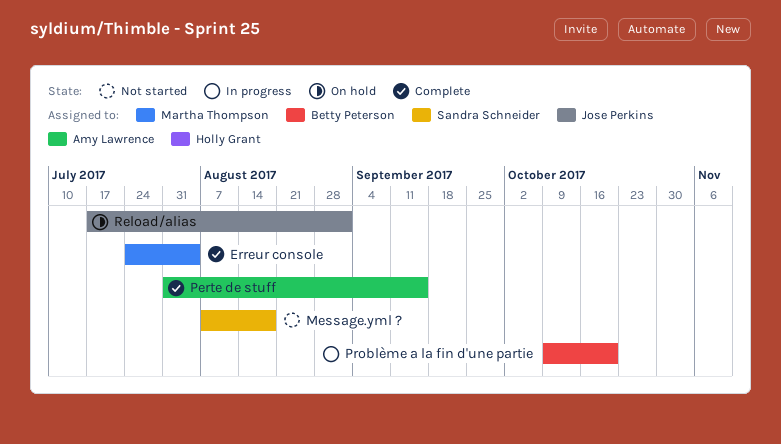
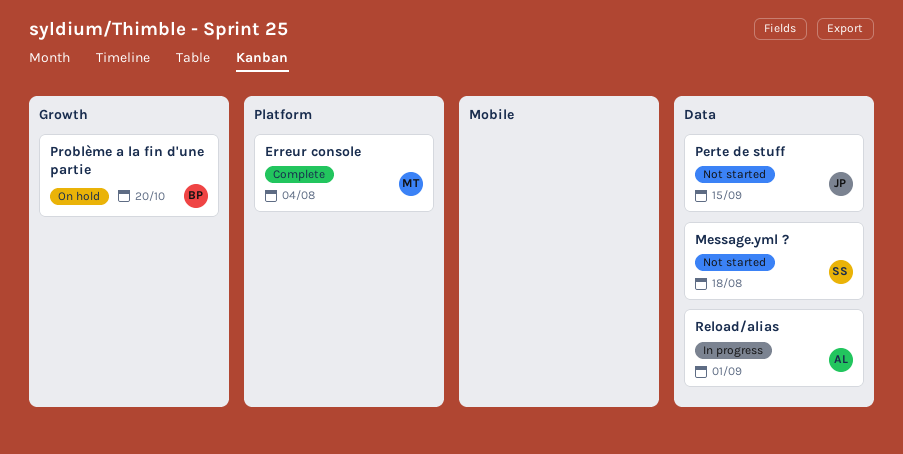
Perte de stuff, status: Complete -> Not started
Perte de stuff, owner: Amy Lawrence -> Jose Perkins
Problème a la fin d'une partie, status: In progress -> On hold
Reload/alias, status: On hold -> In progress
Reload/alias, owner: Jose Perkins -> Amy Lawrence

